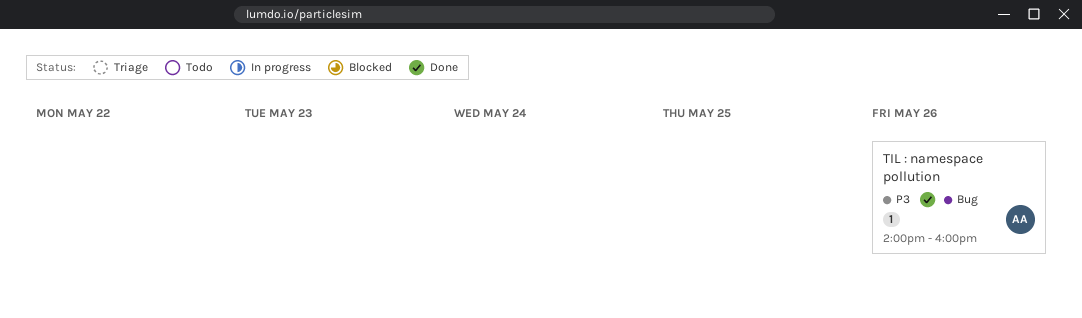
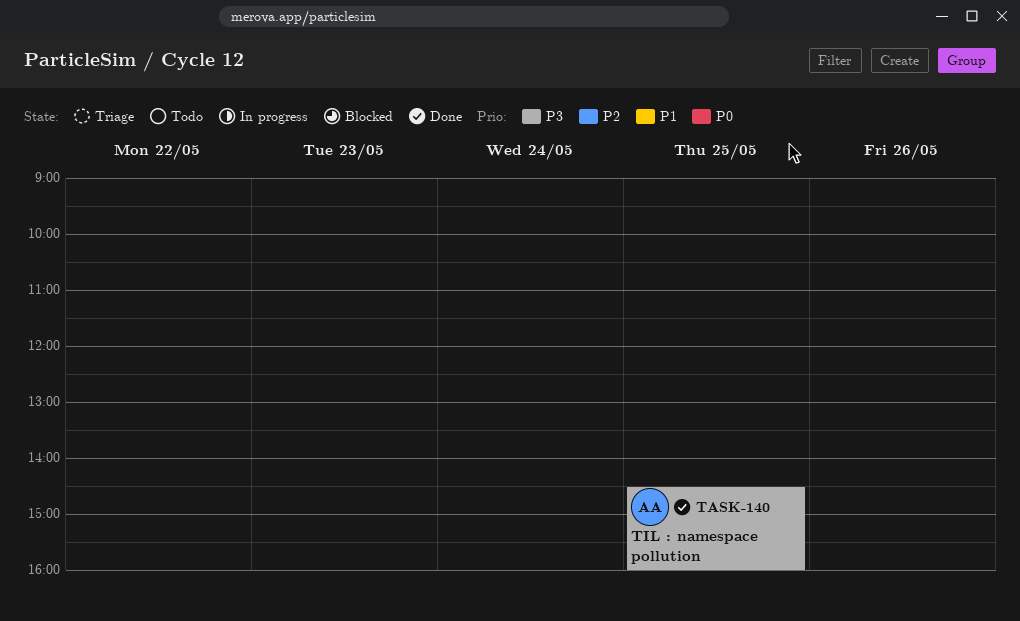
TIL : namespace pollution, day: May 26 -> May 25
TIL : namespace pollution, begins: 14:00 -> 14:30

